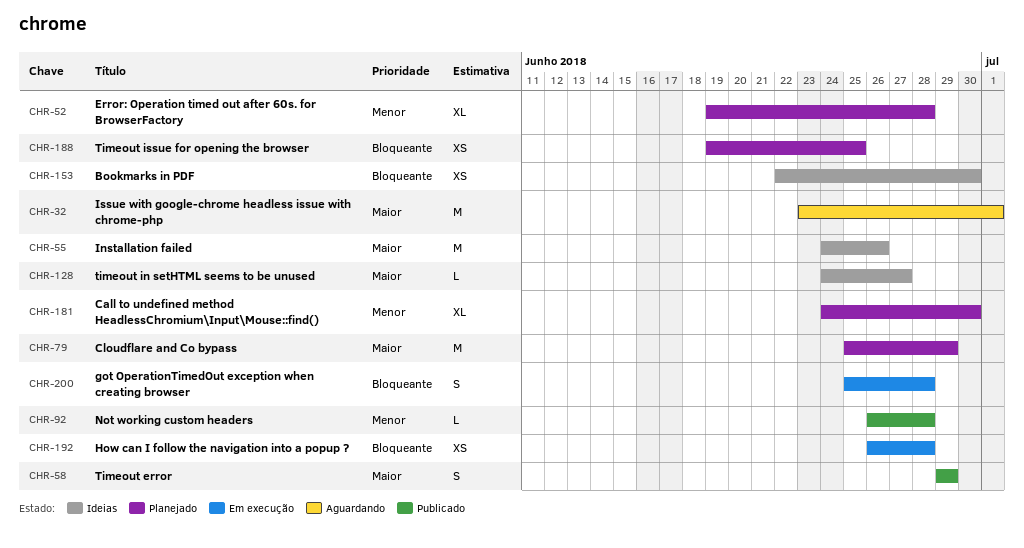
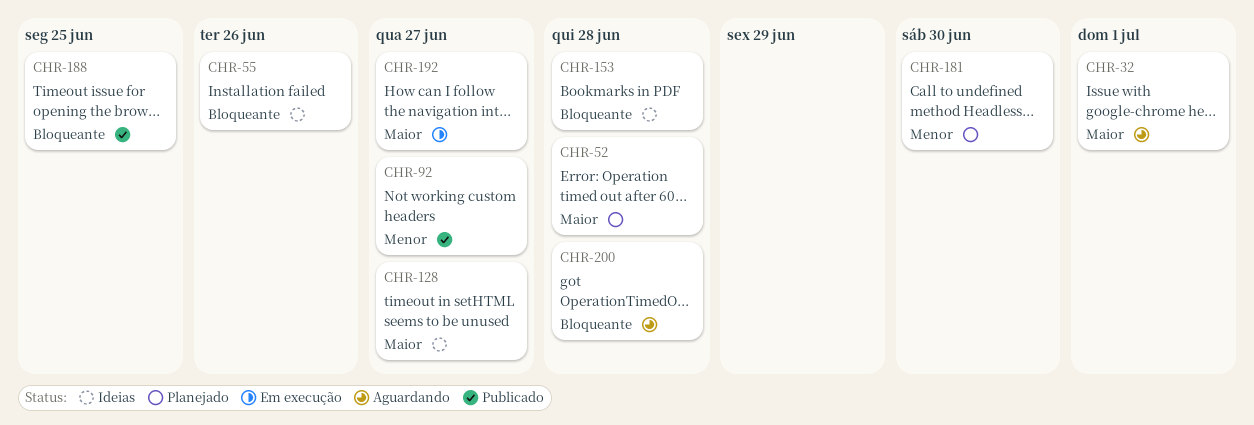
CHR-52, priority: Menor -> Maior
CHR-55, priority: Maior -> Bloqueante
CHR-58: present -> none
CHR-79: present -> none
CHR-92, due: Jun 28 -> Jun 27
CHR-153, due: Jun 30 -> Jun 28
CHR-188, status: Planejado -> Publicado
CHR-192, priority: Bloqueante -> Maior
CHR-192, due: Jun 28 -> Jun 27
CHR-200, status: Em execução -> Aguardando

